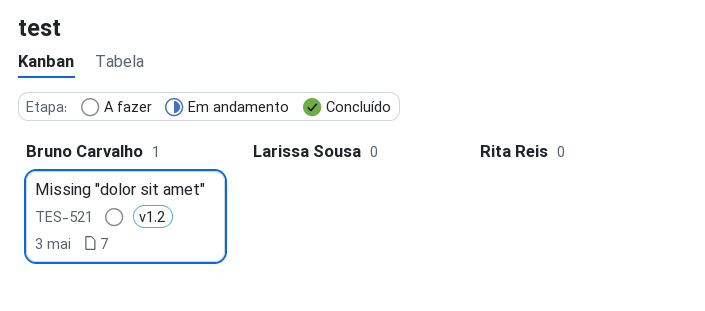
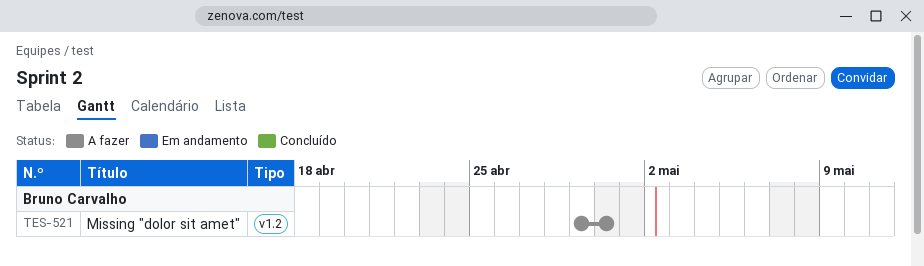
TES-521, due: May 3 -> Apr 30

